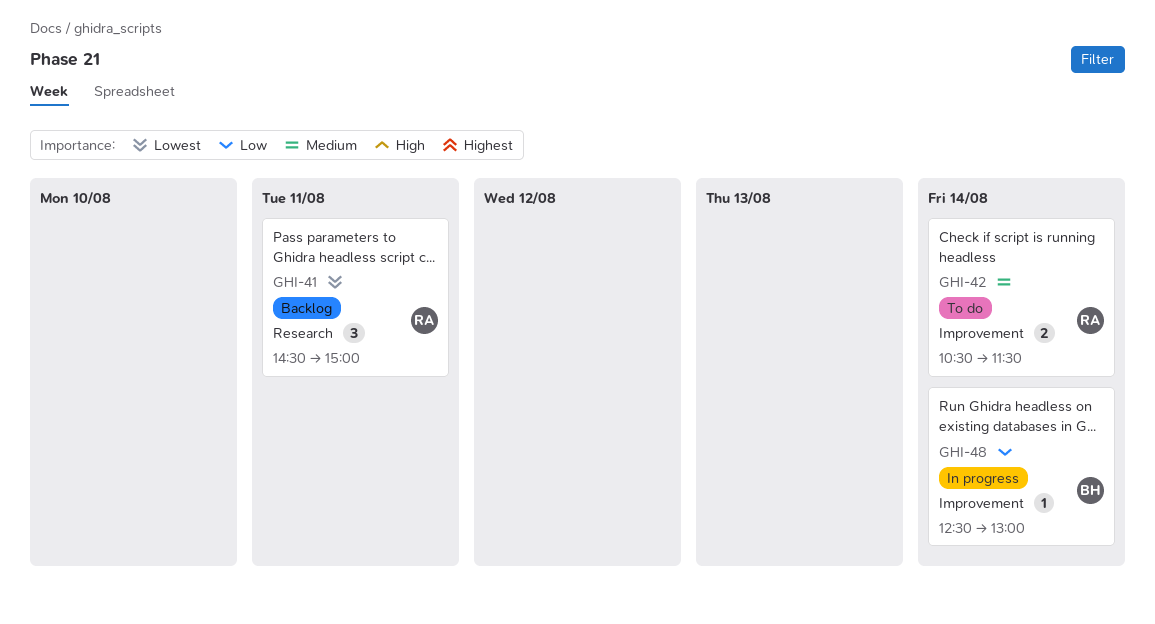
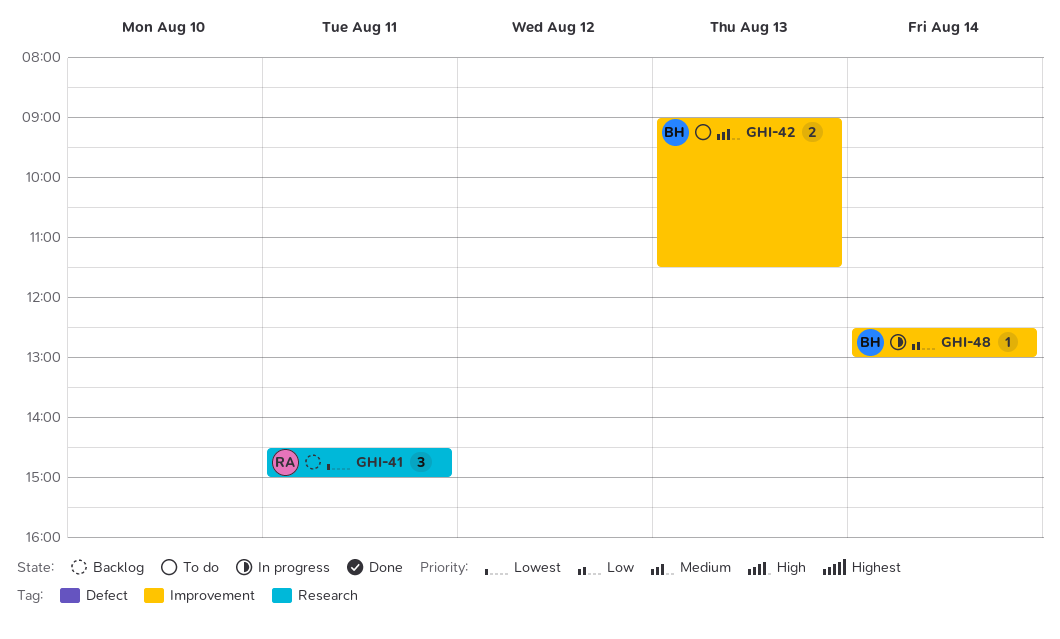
GHI-42, owner: RA -> BH
GHI-42, day: Aug 14 -> Aug 13
GHI-42, begins: 10:30 -> 09:00

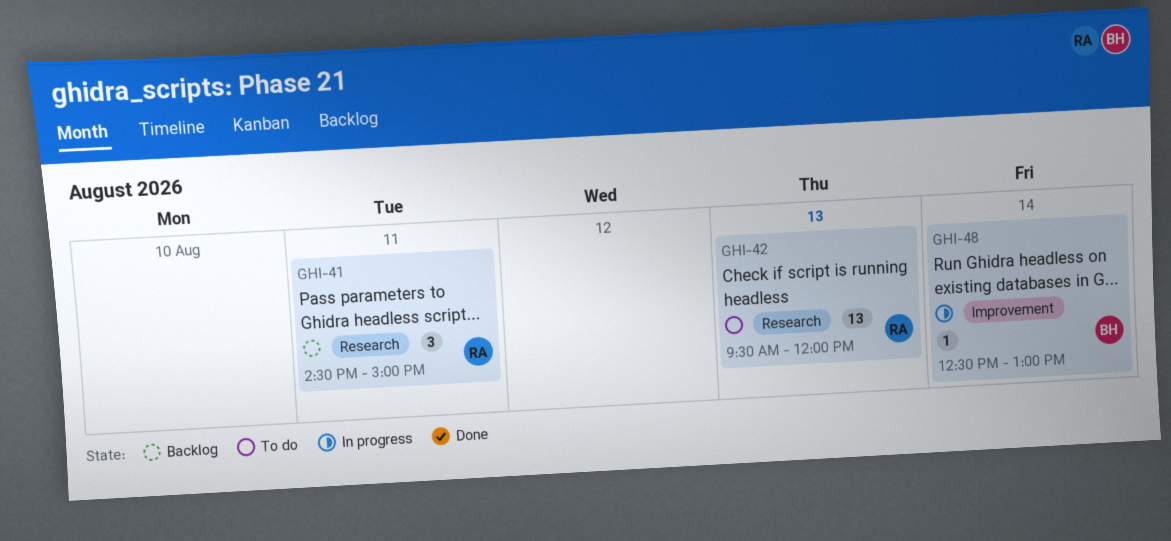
GHI-42, owner: BH -> RA
GHI-42, label: Improvement -> Research
GHI-42, estimate: 2 -> 13
GHI-42, begins: 09:00 -> 09:30
GHI-42, ends: 11:30 -> 12:00

